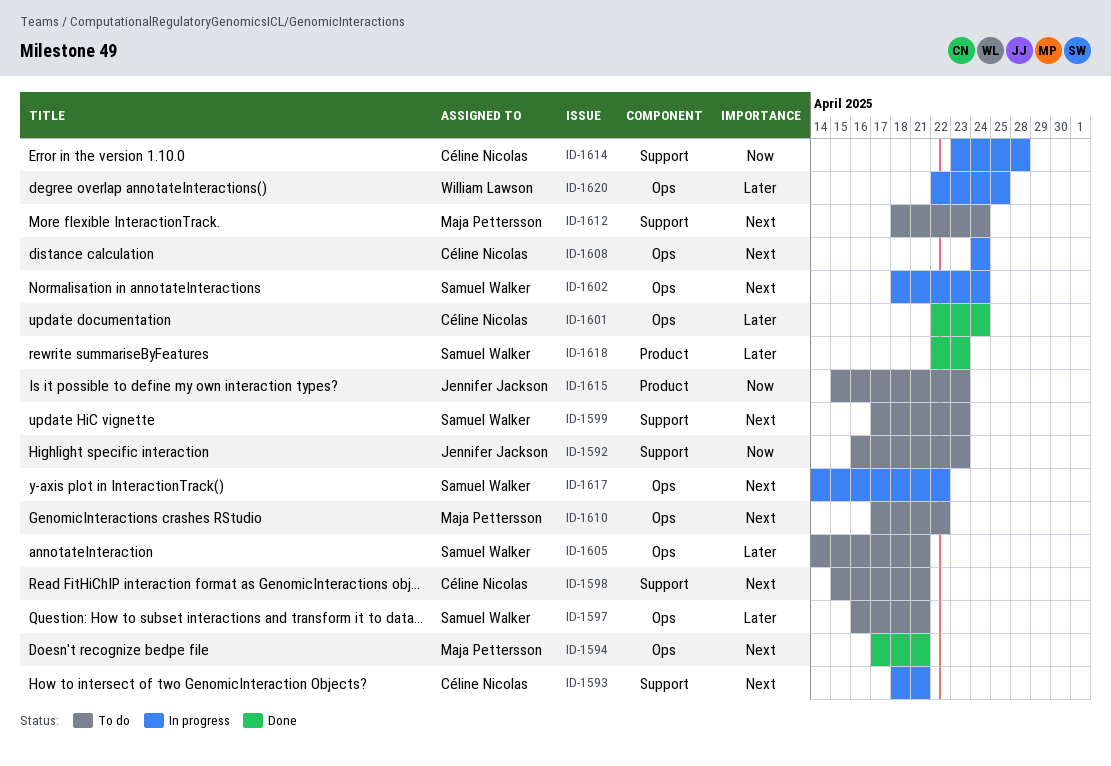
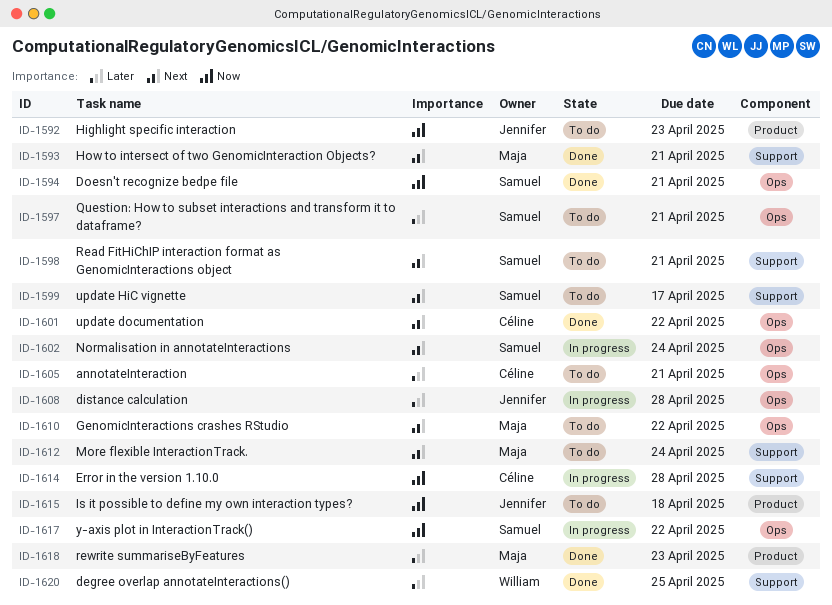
ID-1592, label: Support -> Product
ID-1593, status: In progress -> Done
ID-1593, owner: Céline Nicolas -> Maja Pettersson
ID-1594, owner: Maja Pettersson -> Samuel Walker
ID-1594, priority: Next -> Now
ID-1598, owner: Céline Nicolas -> Samuel Walker
ID-1599, due: Apr 23 -> Apr 17
ID-1601, priority: Later -> Next
ID-1601, due: Apr 24 -> Apr 22
ID-1605, owner: Samuel Walker -> Céline Nicolas
ID-1608, owner: Céline Nicolas -> Jennifer Jackson
ID-1608, priority: Next -> Later
ID-1608, due: Apr 24 -> Apr 28
ID-1615, due: Apr 23 -> Apr 18
ID-1617, priority: Next -> Now
ID-1618, owner: Samuel Walker -> Maja Pettersson
ID-1620, status: In progress -> Done
ID-1620, label: Ops -> Support

